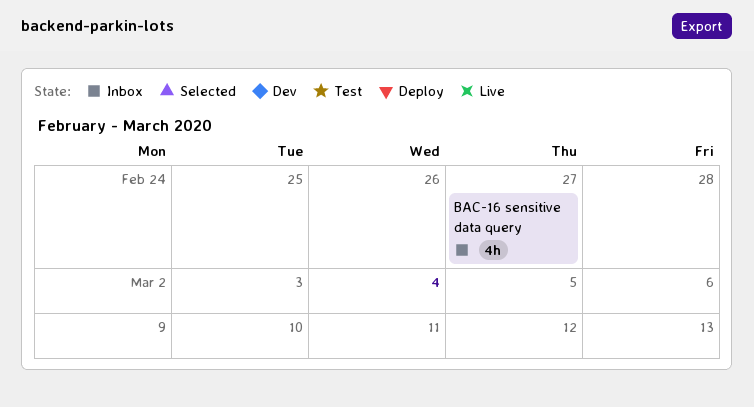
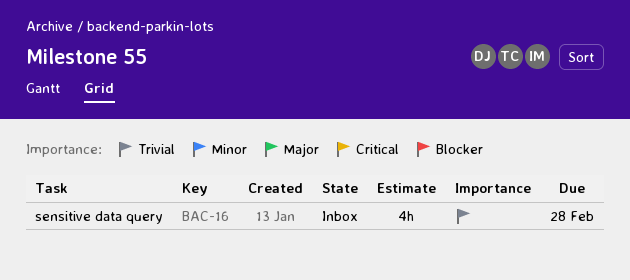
BAC-16, due: Feb 27 -> Feb 28

